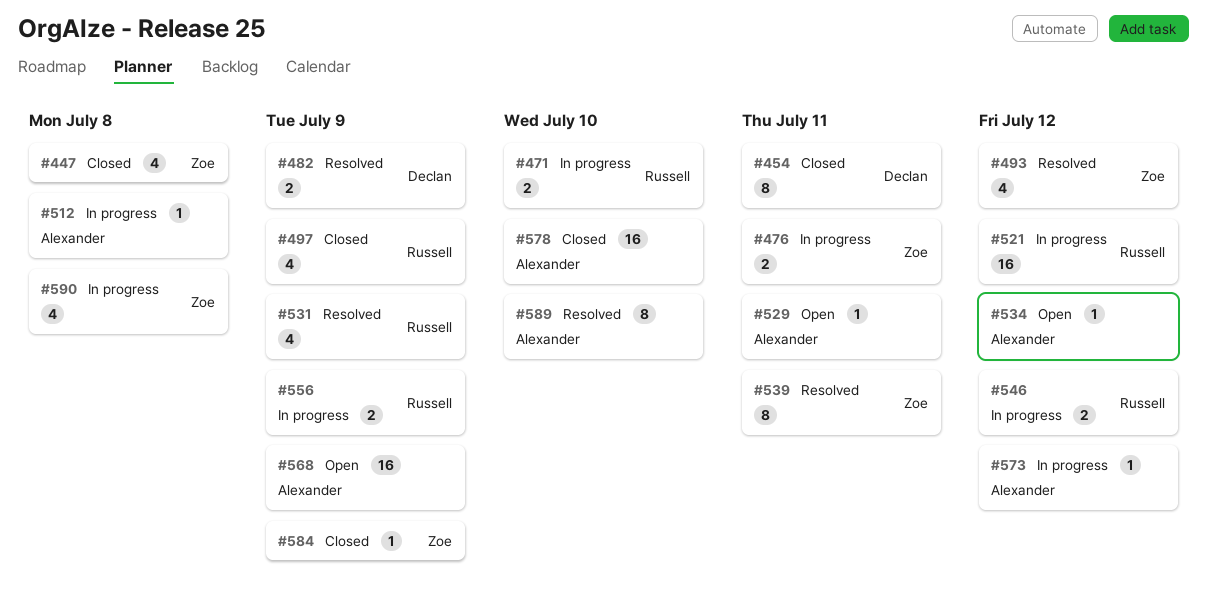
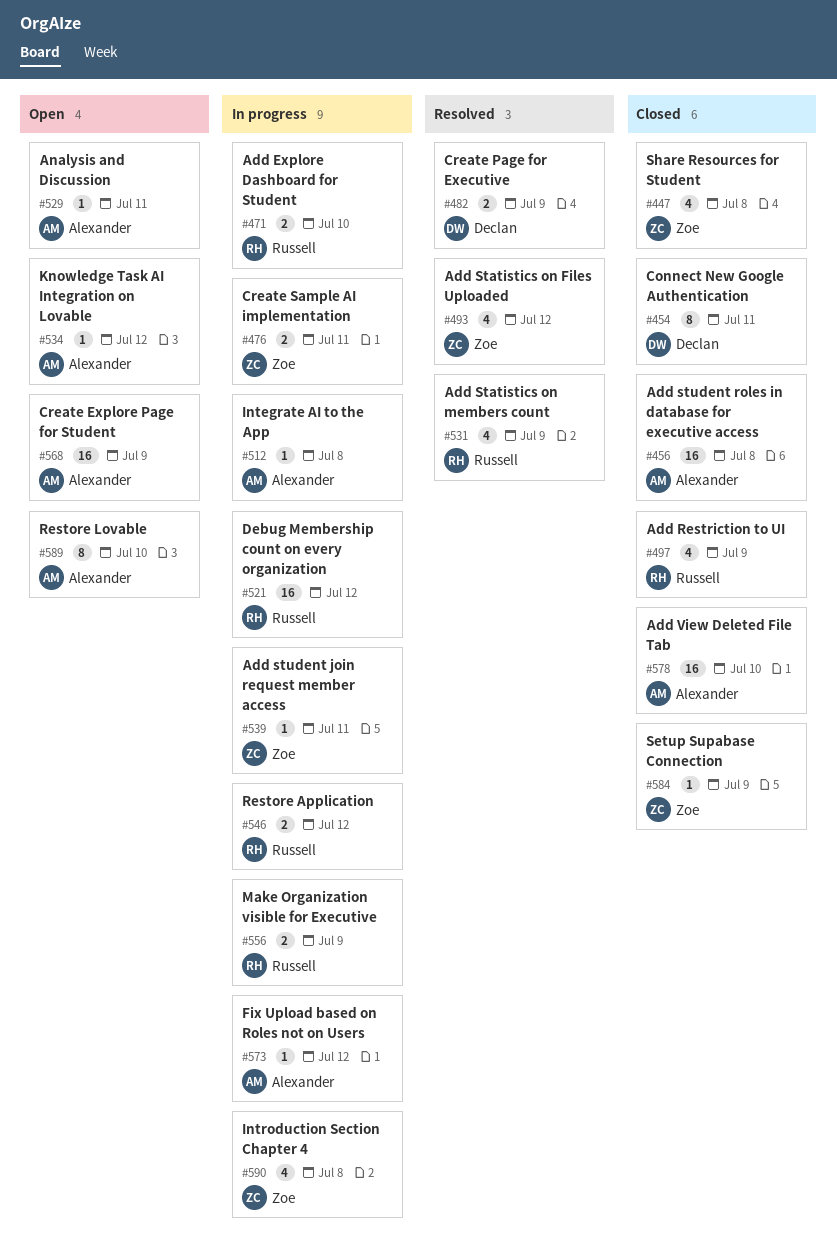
#456: none -> present
#539, status: Resolved -> In progress
#539, estimate: 8 -> 1
#589, status: Resolved -> Open

